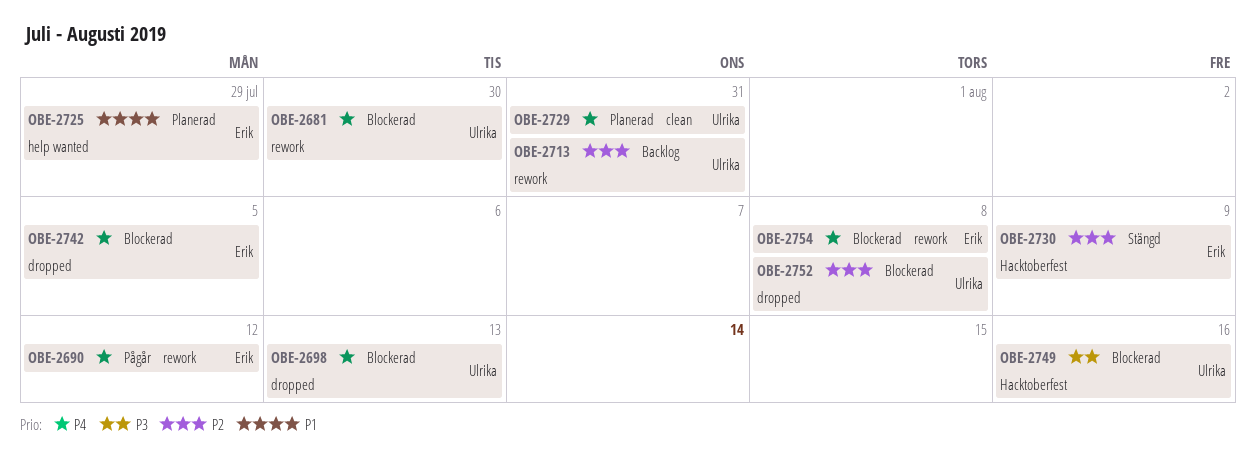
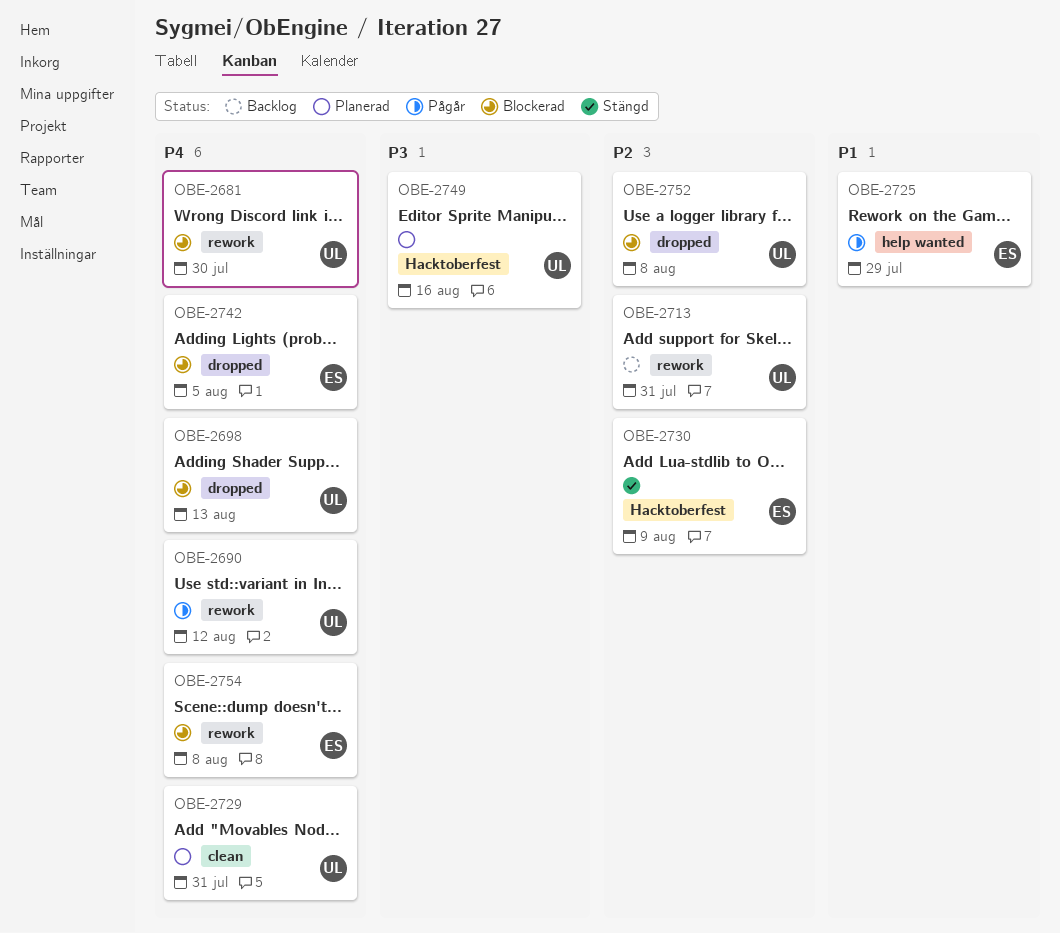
OBE-2690, owner: Erik -> Ulrika
OBE-2725, status: Planerad -> Pågår
OBE-2749, status: Blockerad -> Planerad

